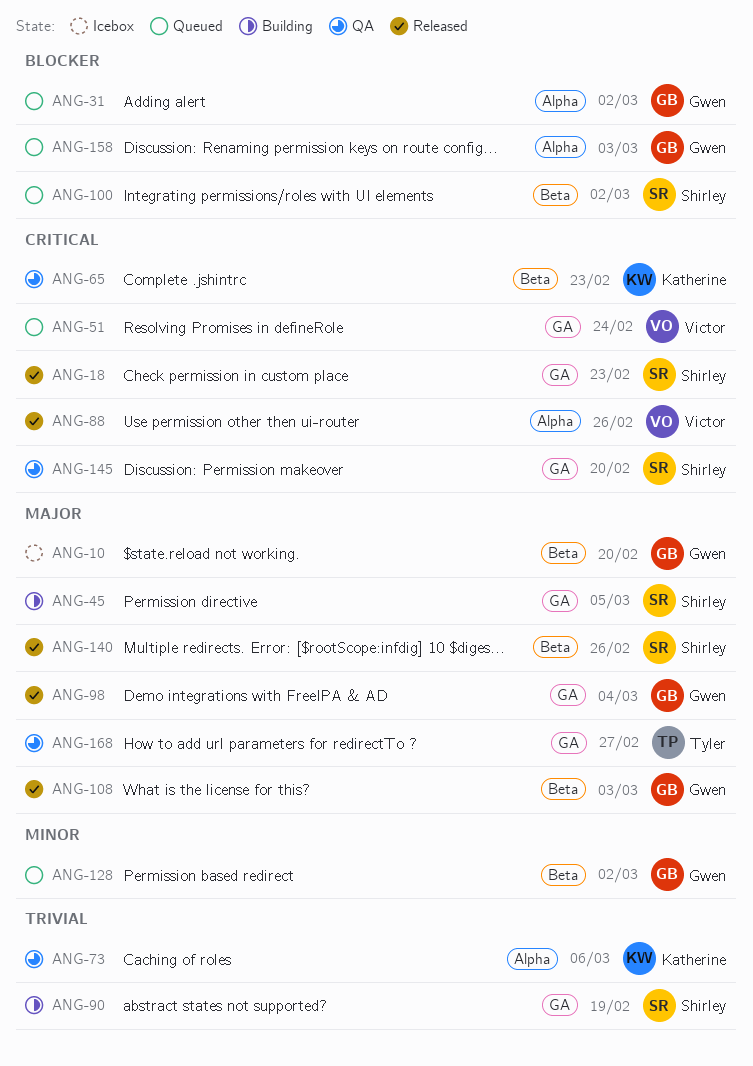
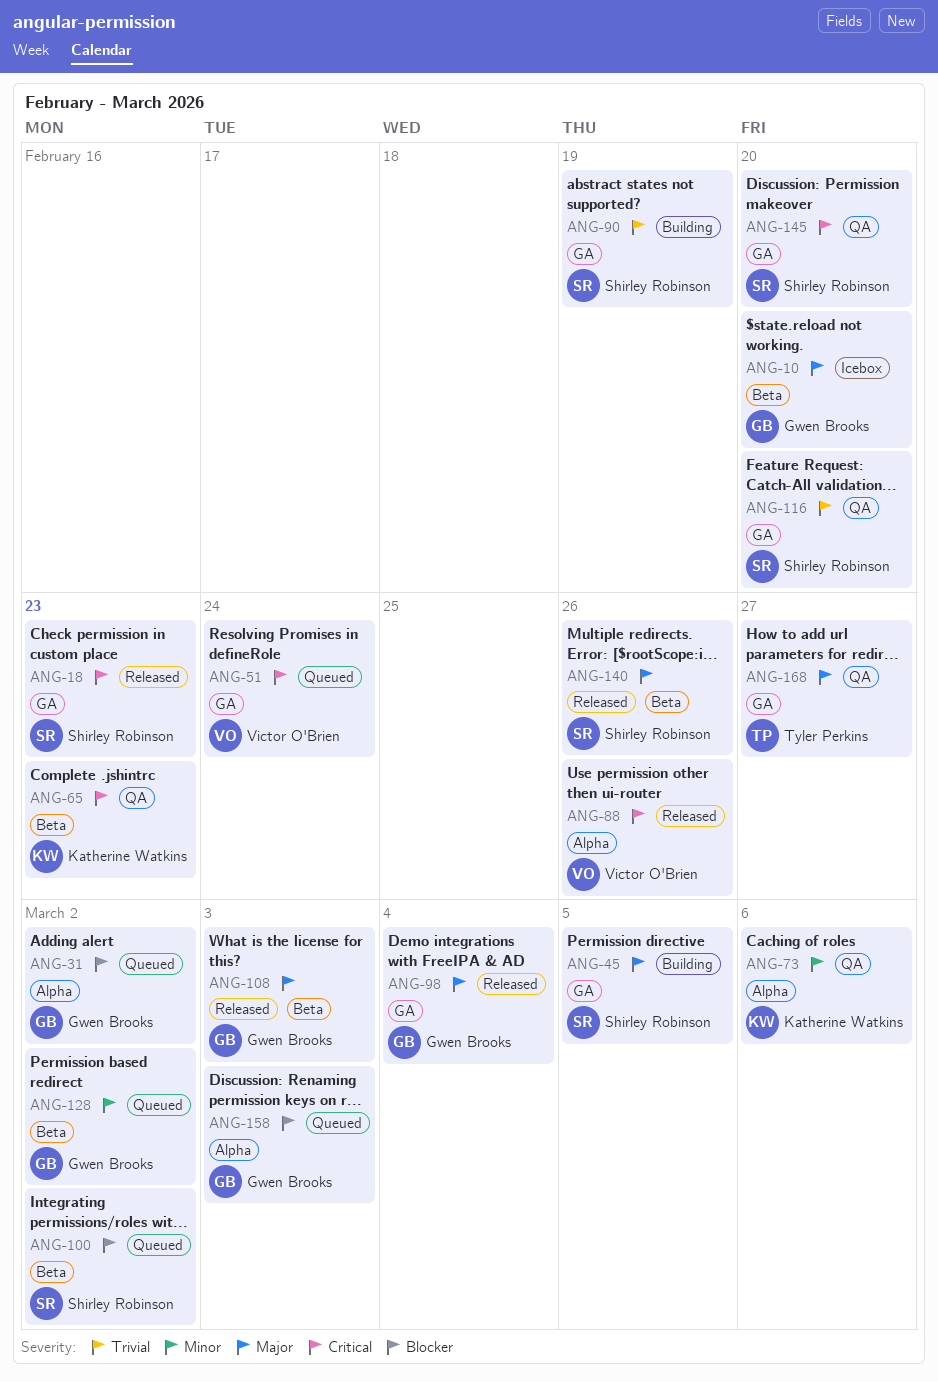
ANG-73, priority: Trivial -> Minor
ANG-116: none -> present

